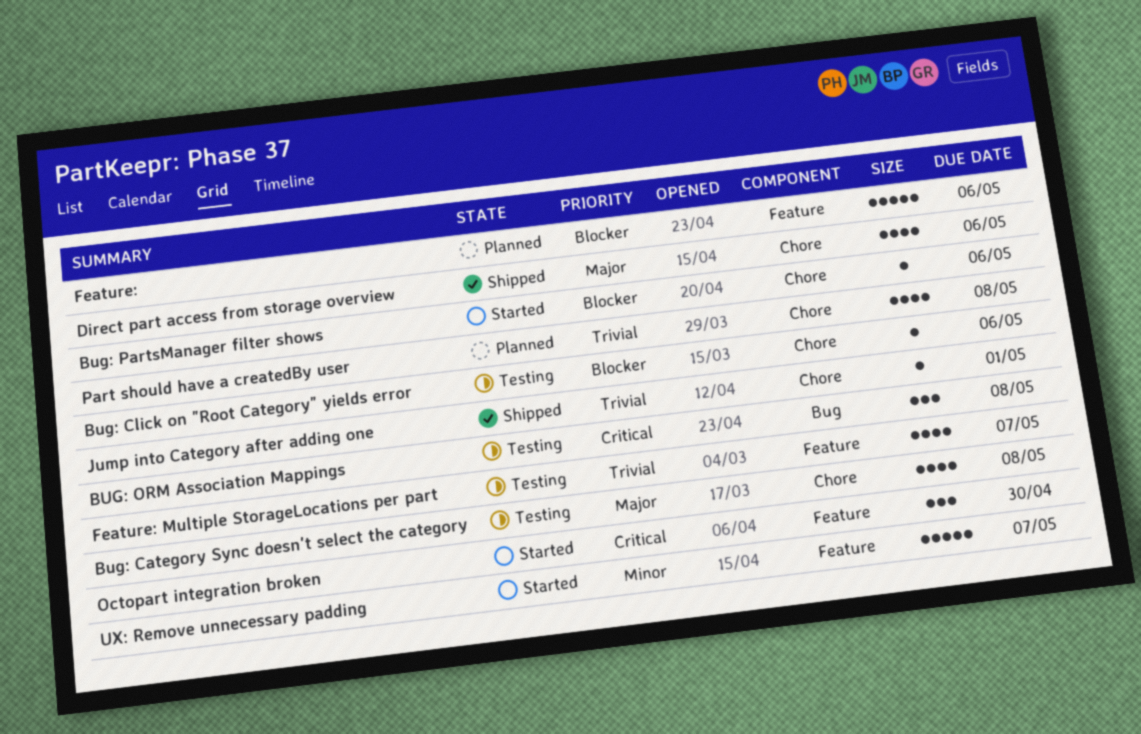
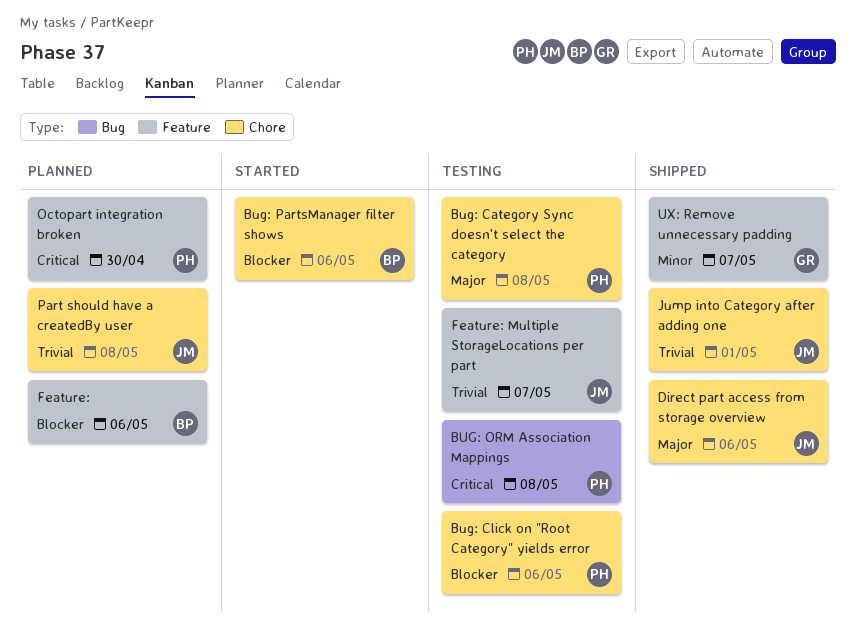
Octopart integration broken, status: Started -> Planned
UX: Remove unnecessary padding, status: Started -> Shipped

